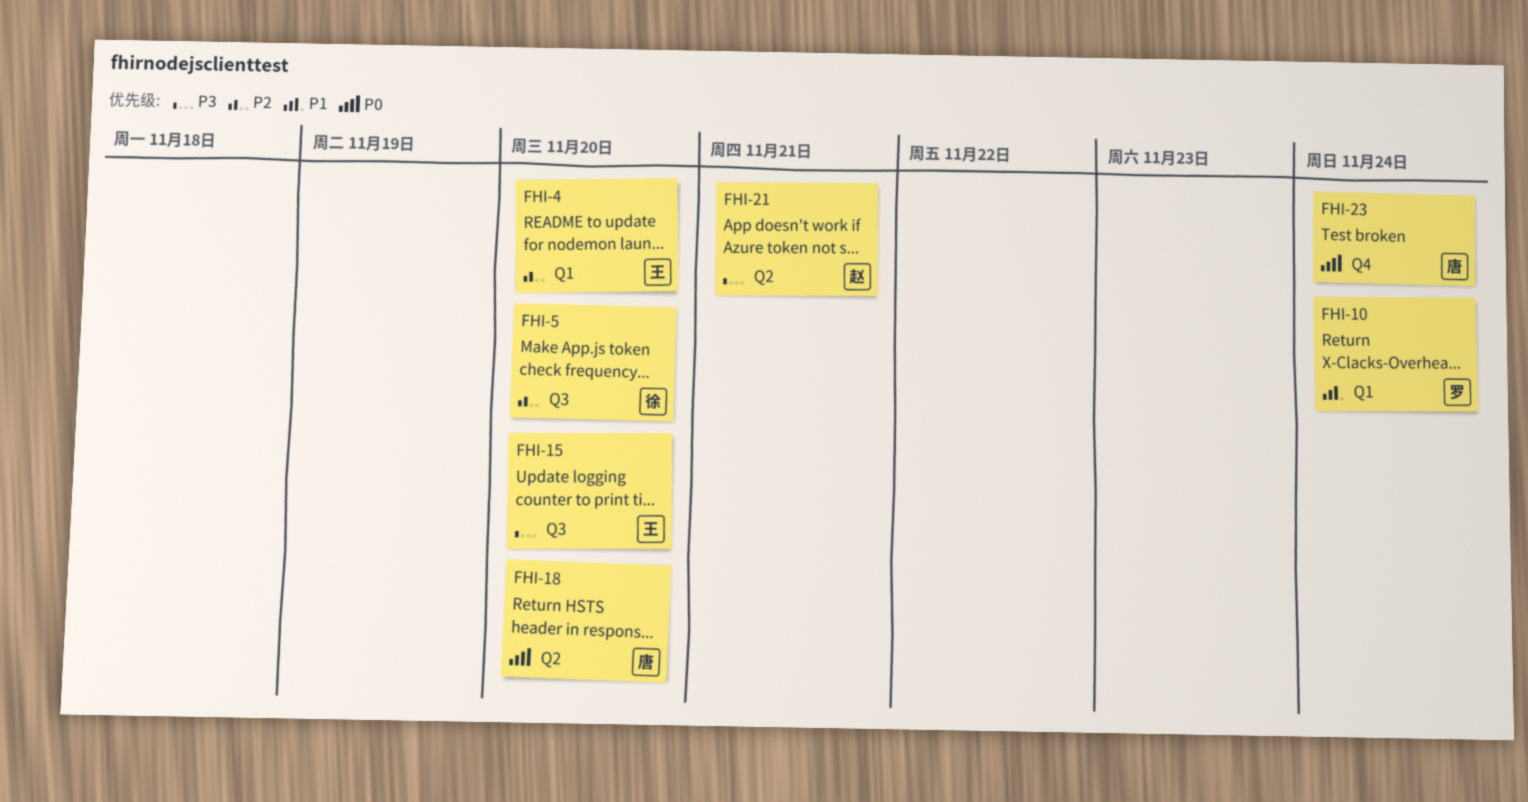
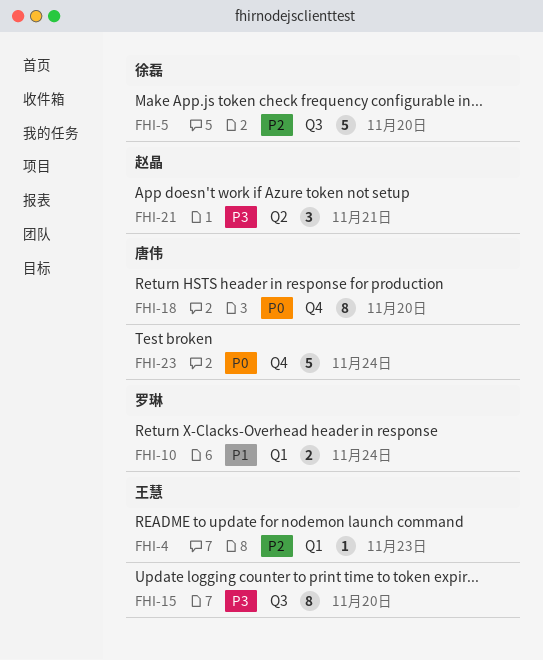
FHI-4, due: Nov 20 -> Nov 23
FHI-18, label: Q2 -> Q4

